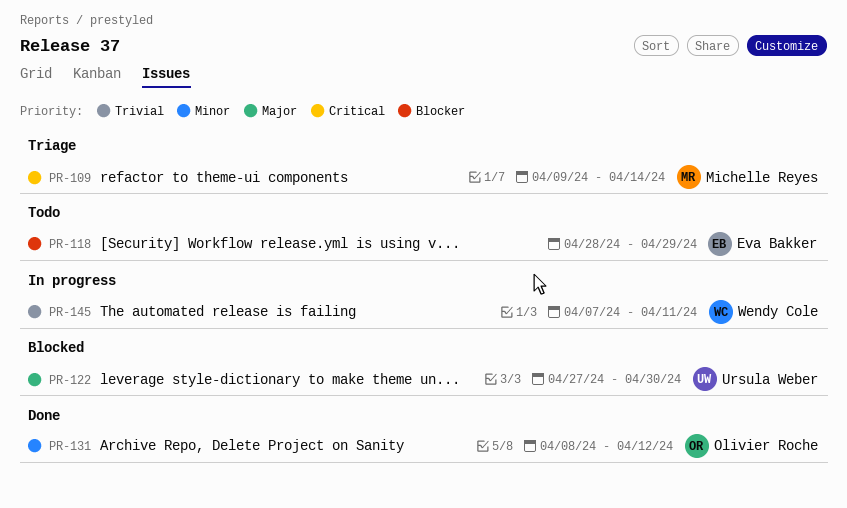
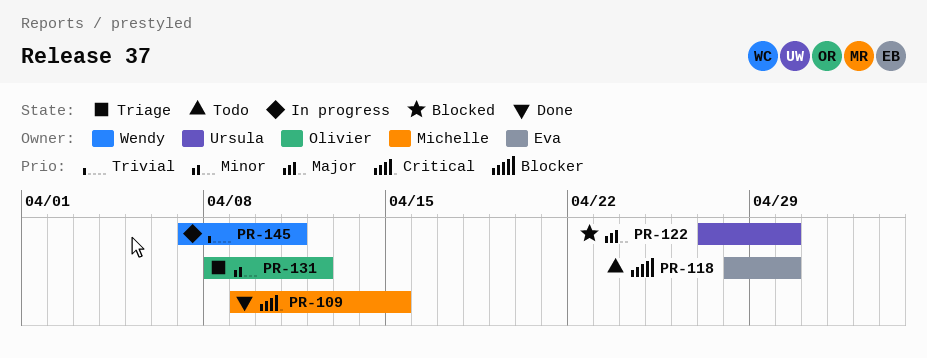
PR-109, status: Triage -> Done
PR-109, due: Apr 14 -> Apr 15
PR-118, due: Apr 29 -> Apr 30
PR-131, status: Done -> Triage

